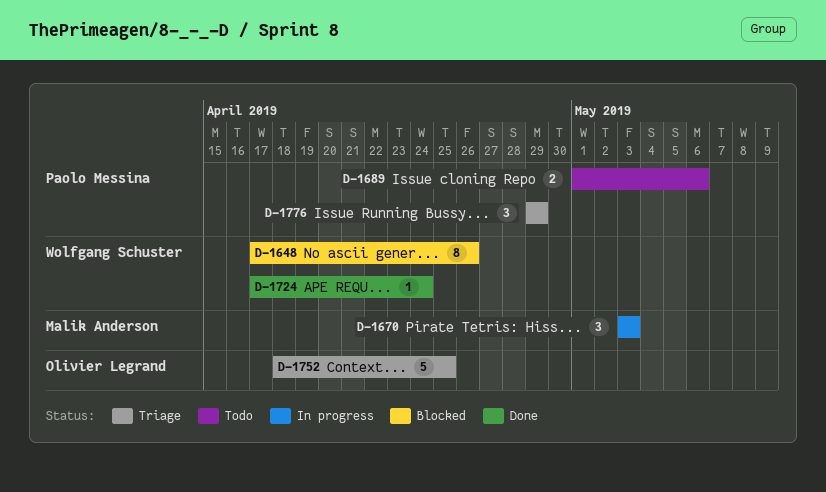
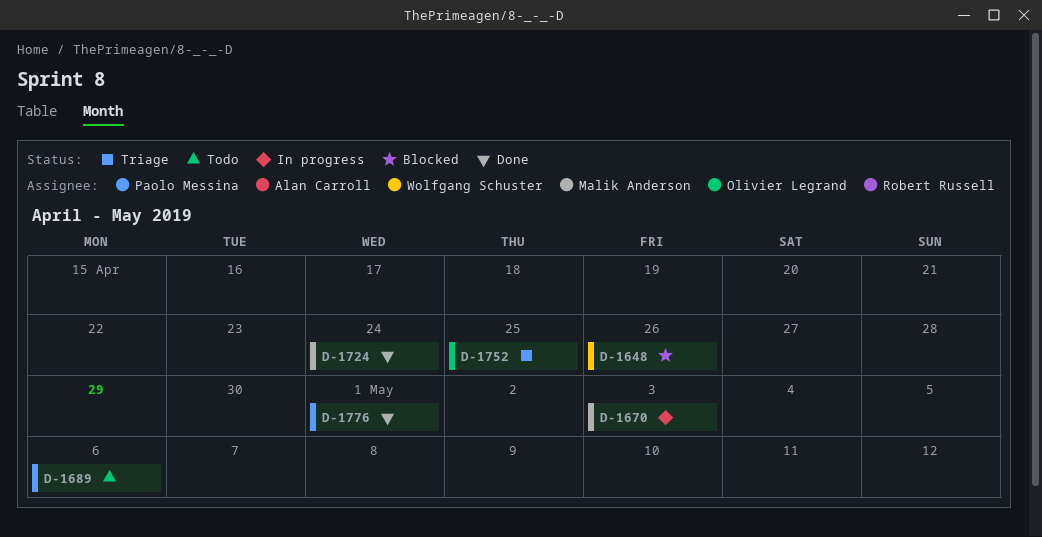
D-1724, owner: Wolfgang Schuster -> Malik Anderson
D-1776, status: Triage -> Done
D-1776, due: Apr 29 -> May 1

